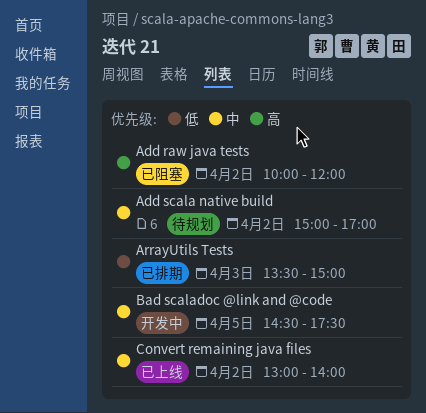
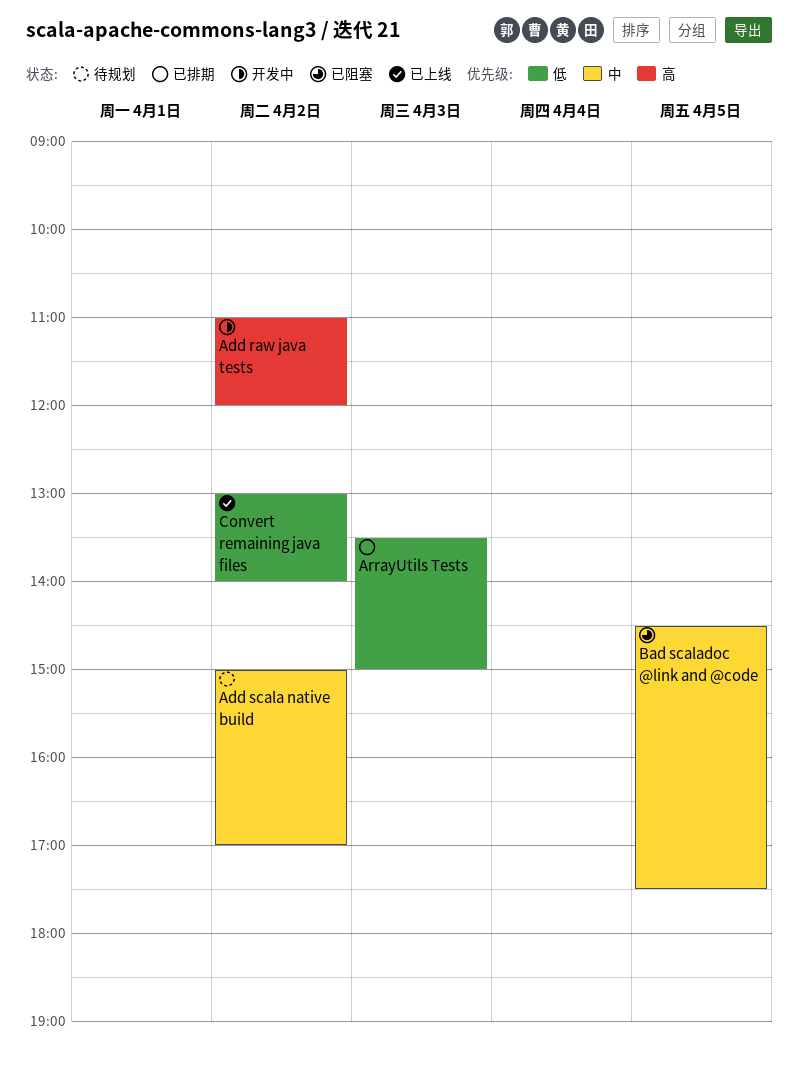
Add raw java tests, status: 已阻塞 -> 开发中
Add raw java tests, begins: 10:00 -> 11:00
Bad scaladoc @link and @code, status: 开发中 -> 已阻塞
Convert remaining java files, priority: 中 -> 低

